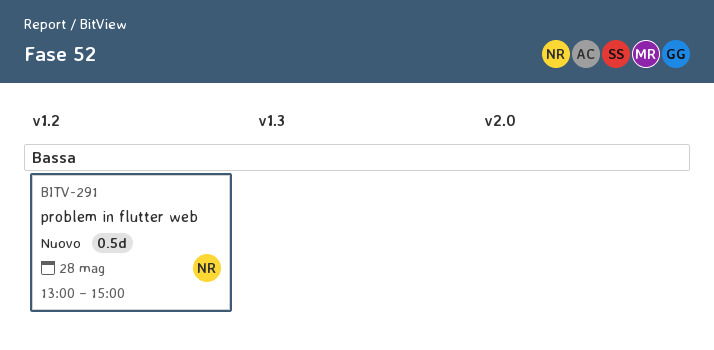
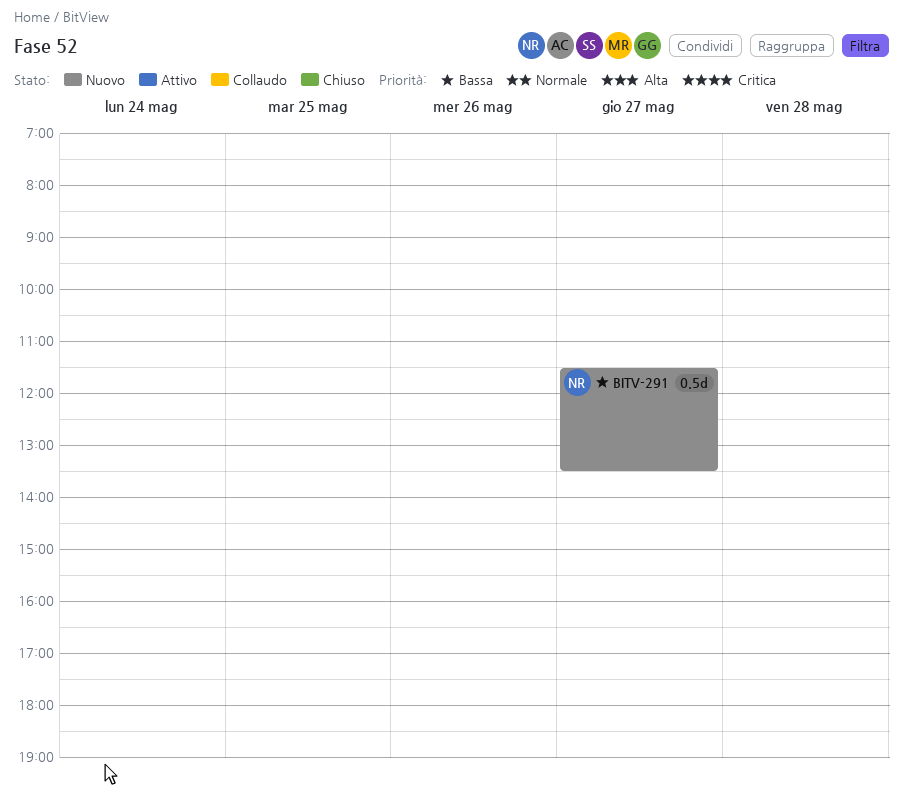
BITV-291, day: May 28 -> May 27
BITV-291, begins: 13:00 -> 11:30
BITV-291, ends: 15:00 -> 13:30

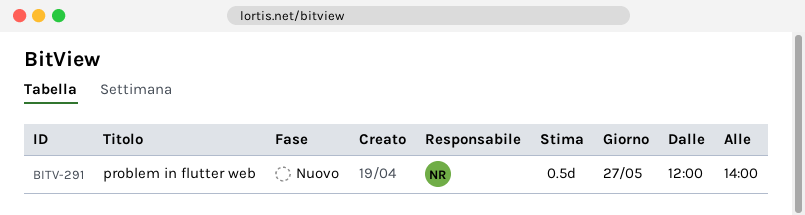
BITV-291, begins: 11:30 -> 12:00
BITV-291, ends: 13:30 -> 14:00

